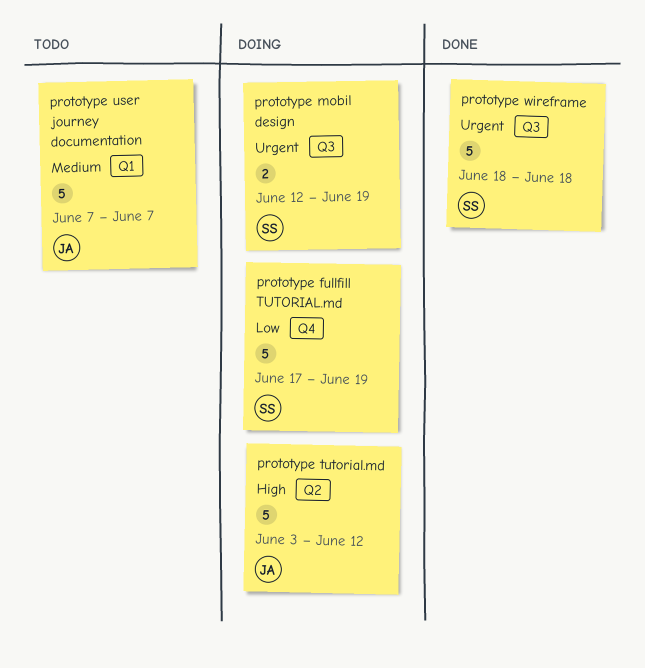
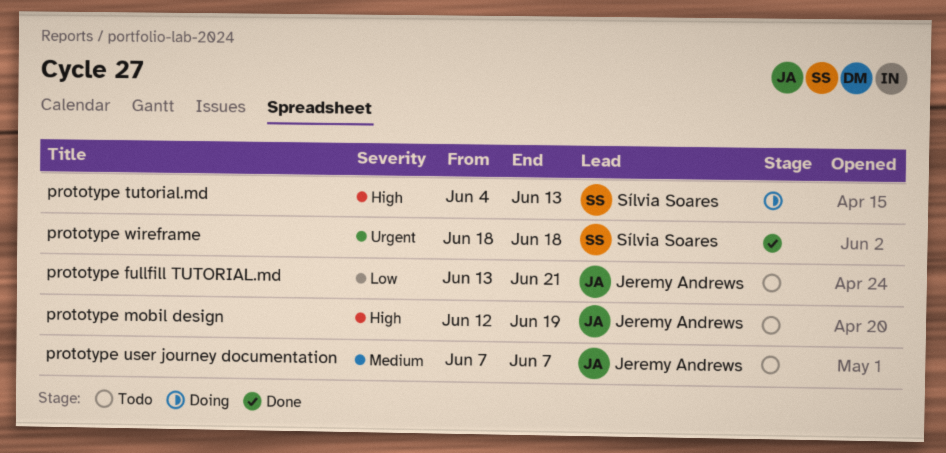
prototype fullfill TUTORIAL.md, status: Doing -> Todo
prototype fullfill TUTORIAL.md, owner: Sílvia Soares -> Jeremy Andrews
prototype fullfill TUTORIAL.md, start: Jun 17 -> Jun 13
prototype fullfill TUTORIAL.md, due: Jun 19 -> Jun 21
prototype mobil design, status: Doing -> Todo
prototype mobil design, owner: Sílvia Soares -> Jeremy Andrews
prototype mobil design, priority: Urgent -> High
prototype tutorial.md, owner: Jeremy Andrews -> Sílvia Soares
prototype tutorial.md, start: Jun 3 -> Jun 4
prototype tutorial.md, due: Jun 12 -> Jun 13

